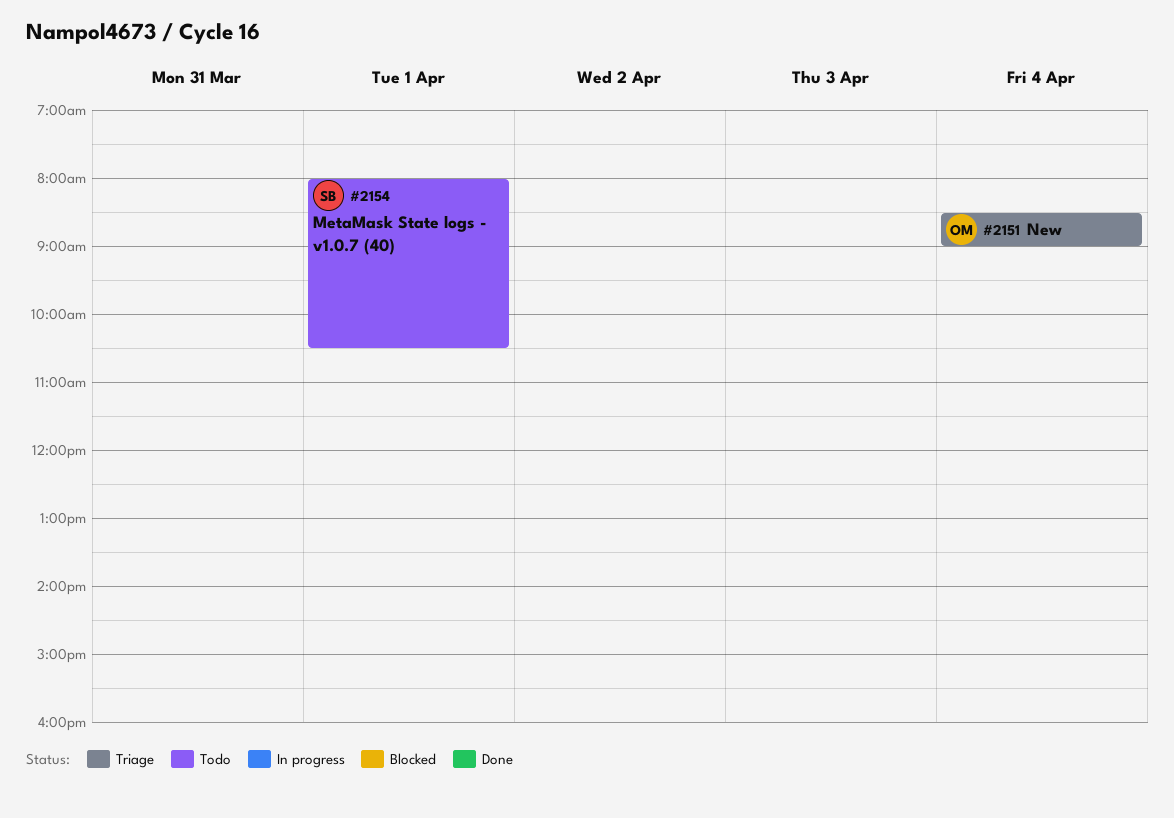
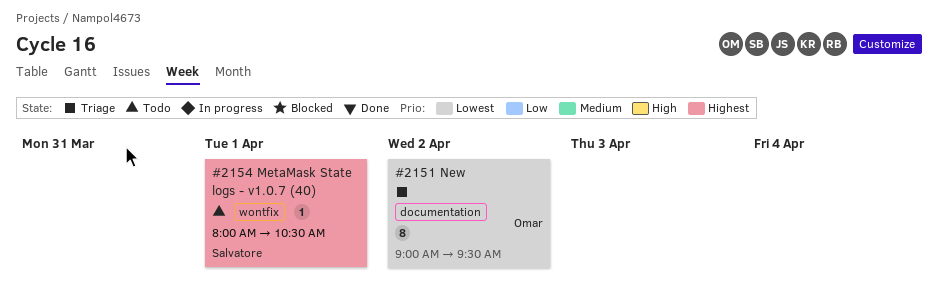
#2151, day: Apr 4 -> Apr 2
#2151, begins: 08:30 -> 09:00
#2151, ends: 09:00 -> 09:30

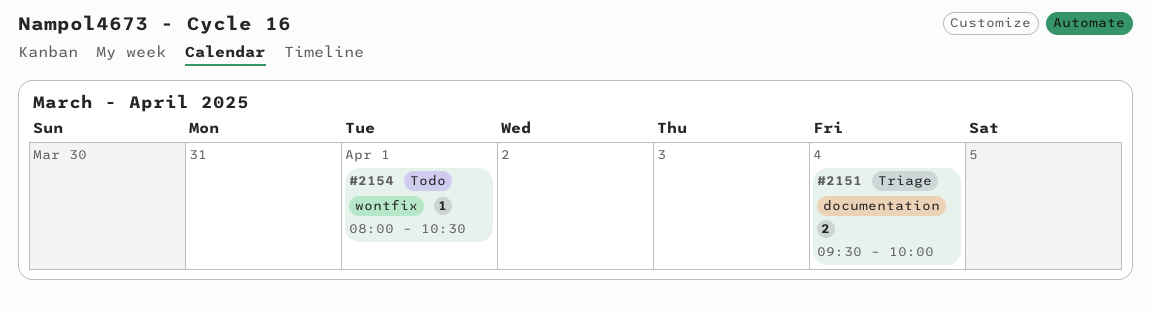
#2151, estimate: 8 -> 2
#2151, day: Apr 2 -> Apr 4
#2151, begins: 09:00 -> 09:30
#2151, ends: 09:30 -> 10:00

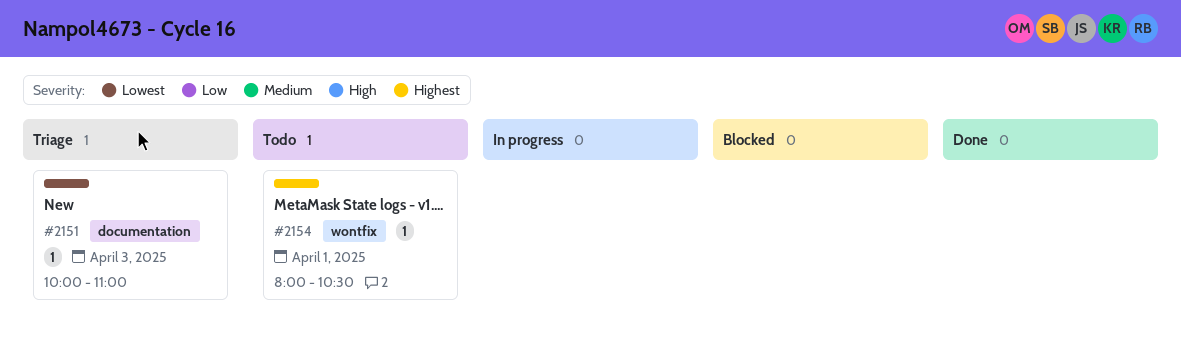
#2151, estimate: 2 -> 1
#2151, day: Apr 4 -> Apr 3
#2151, begins: 09:30 -> 10:00
#2151, ends: 10:00 -> 11:00

